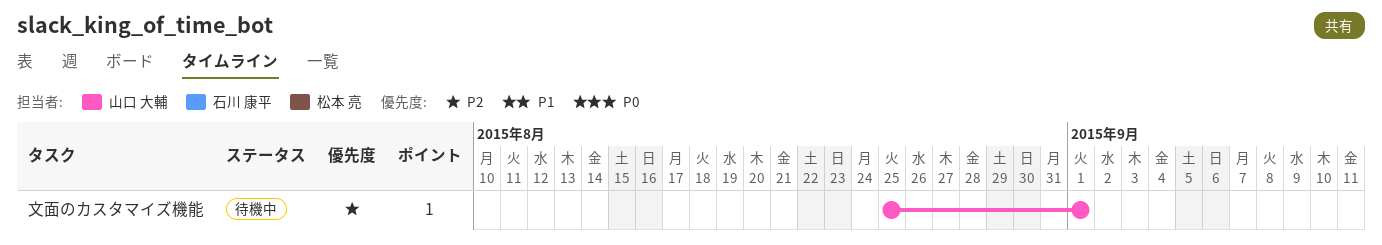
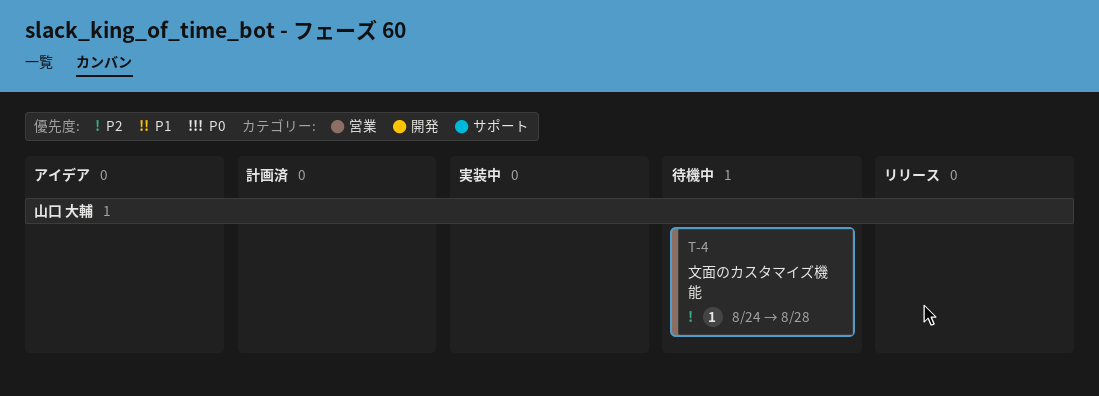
文面のカスタマイズ機能, start: Aug 25 -> Aug 24
文面のカスタマイズ機能, due: Sep 1 -> Aug 28

